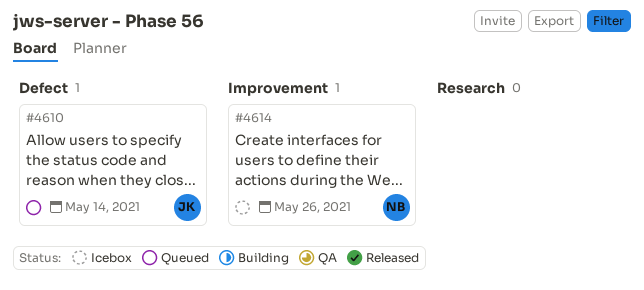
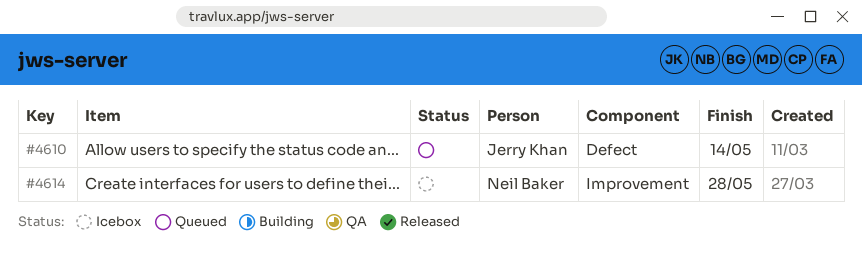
#4614, due: May 26 -> May 28

